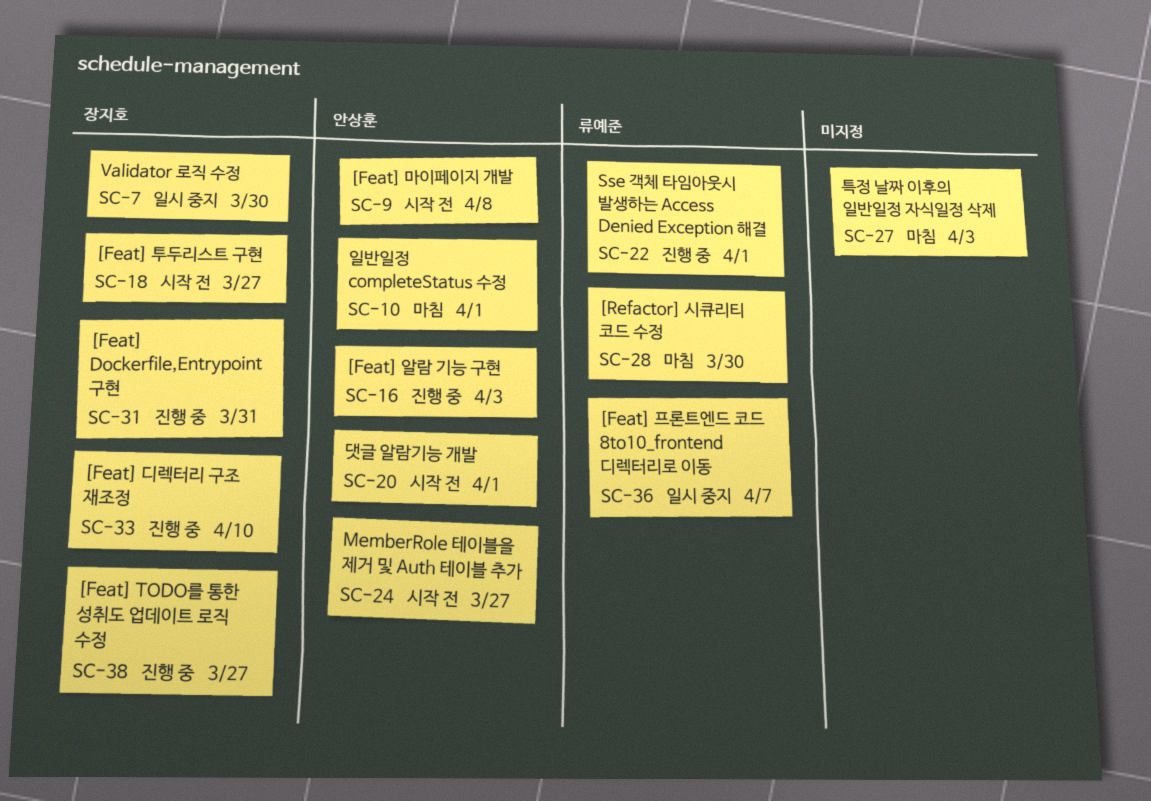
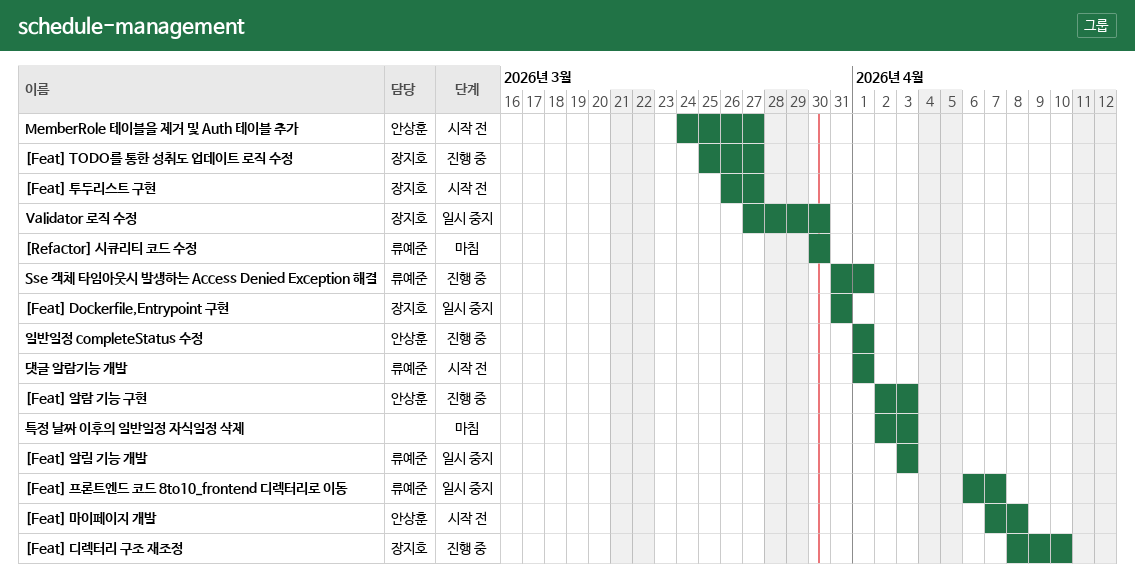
[Feat] Dockerfile,Entrypoint 구현, status: 진행 중 -> 일시 중지
[Feat] 알림 기능 개발: none -> present
댓글 알람기능 개발, owner: 안상훈 -> 류예준
일반일정 completeStatus 수정, status: 마침 -> 진행 중

